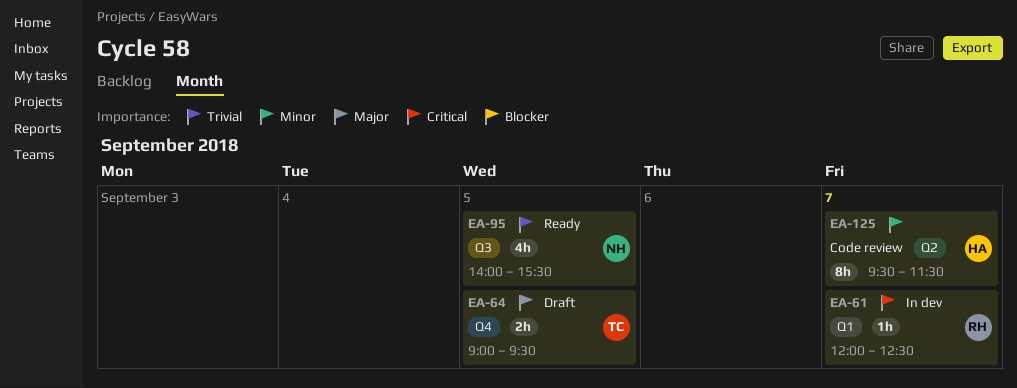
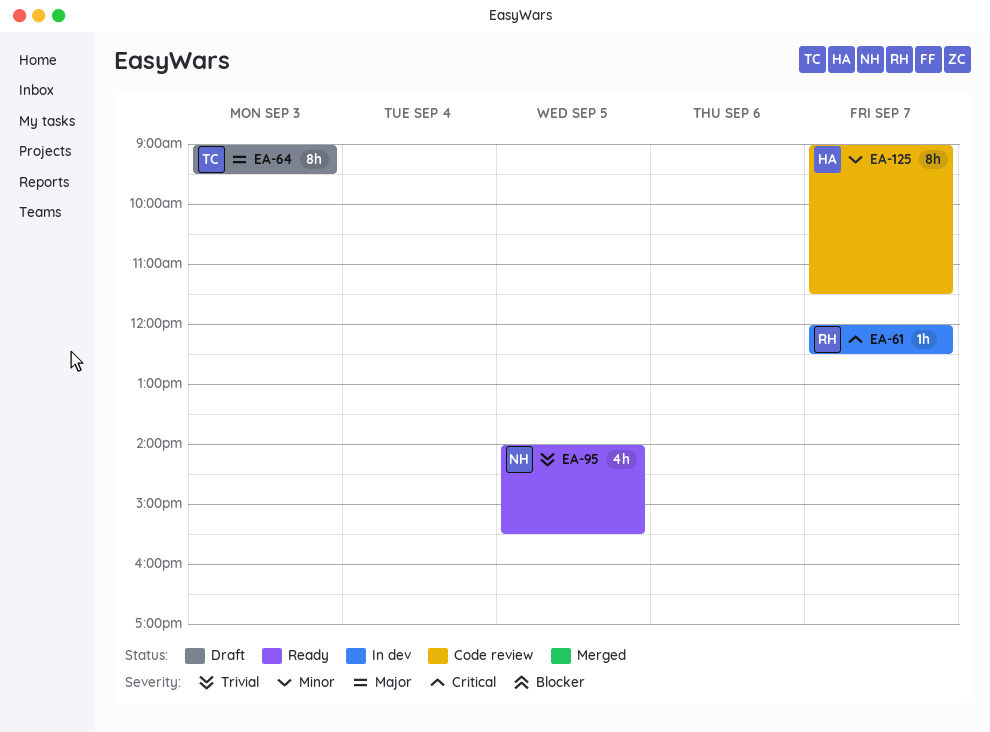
EA-64, estimate: 2h -> 8h
EA-64, day: Sep 5 -> Sep 3
EA-125, begins: 09:30 -> 09:00

